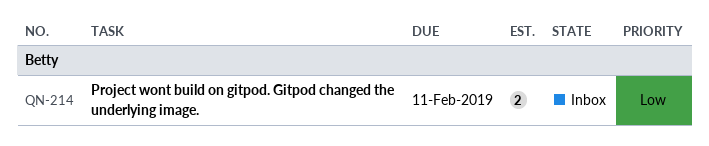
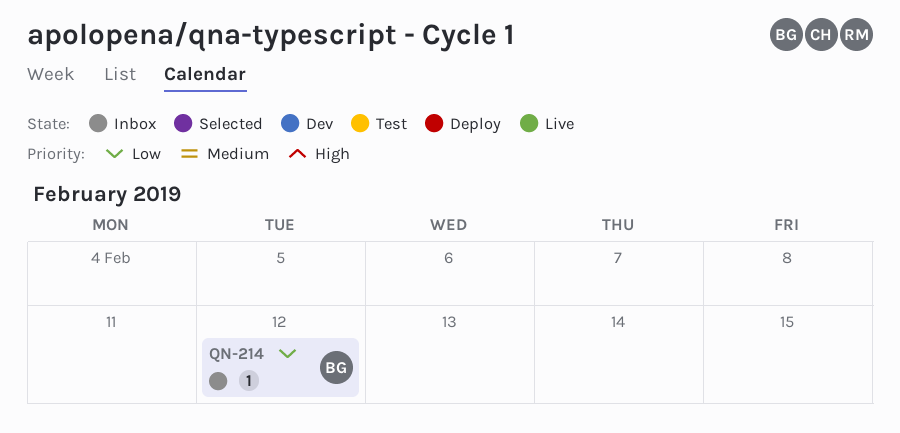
QN-214, estimate: 2 -> 1
QN-214, due: Feb 11 -> Feb 12

